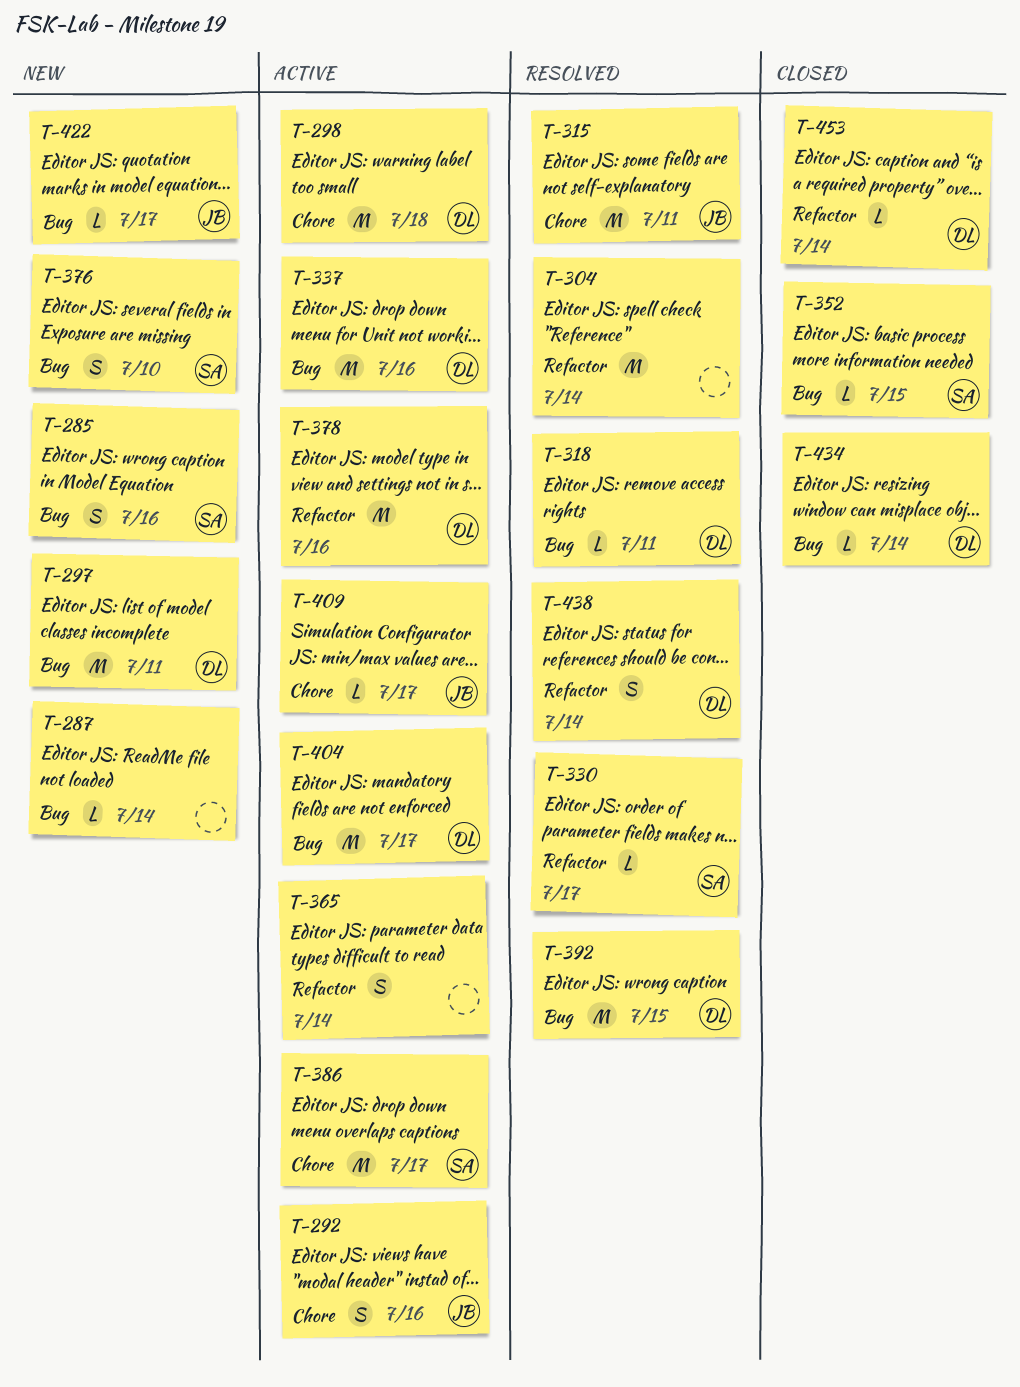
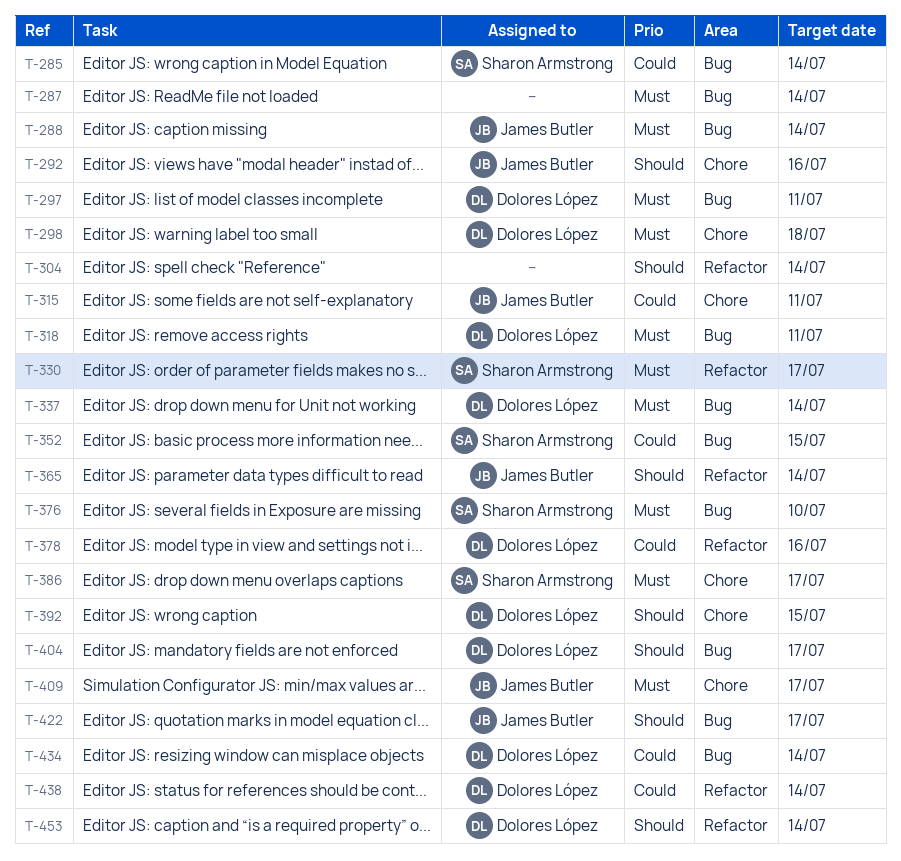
T-285, due: Jul 16 -> Jul 14
T-288: none -> present
T-337, due: Jul 16 -> Jul 14
T-365, owner: none -> James Butler
T-392, label: Bug -> Chore

